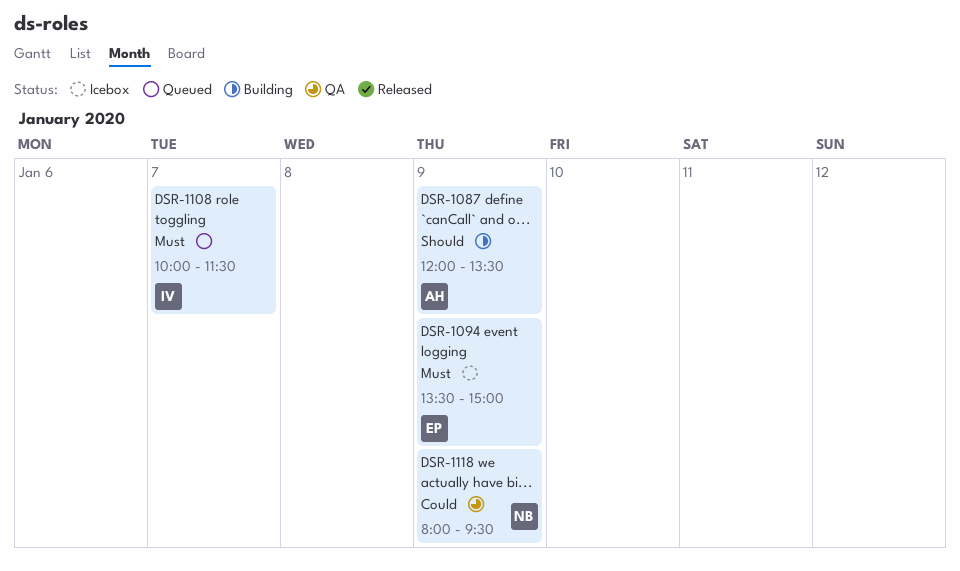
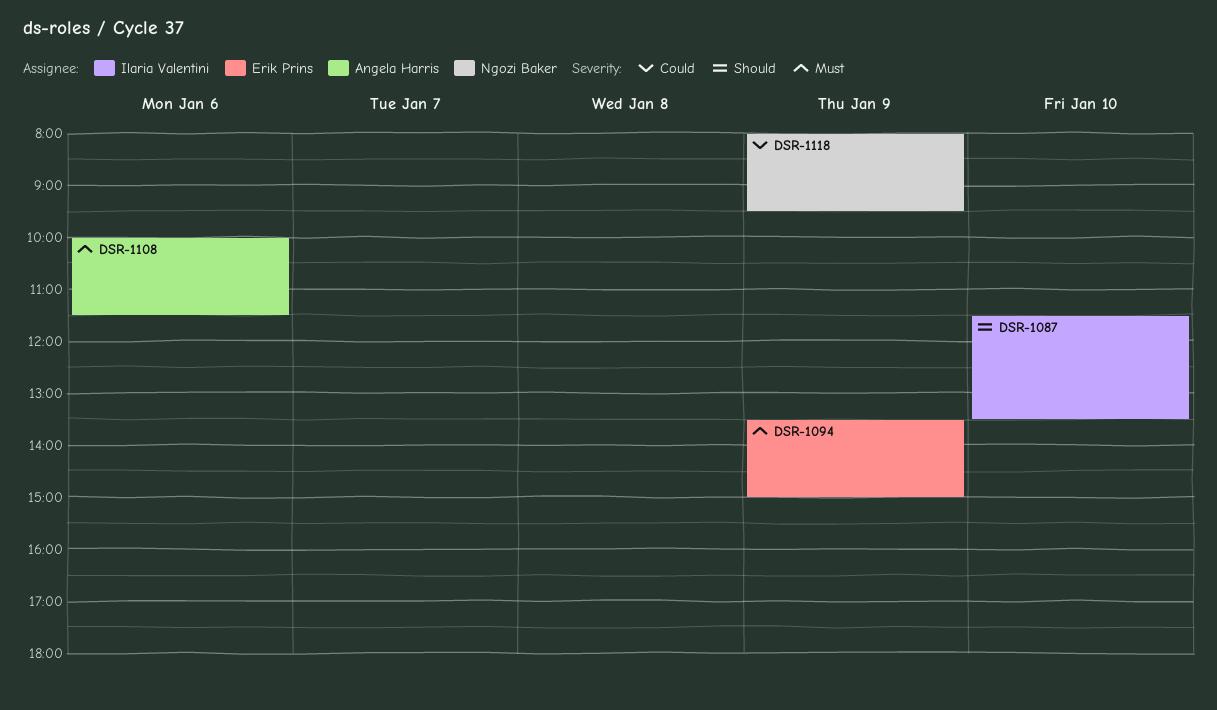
DSR-1087, owner: Angela Harris -> Ilaria Valentini
DSR-1087, day: Jan 9 -> Jan 10
DSR-1087, begins: 12:00 -> 11:30
DSR-1108, owner: Ilaria Valentini -> Angela Harris
DSR-1108, day: Jan 7 -> Jan 6

